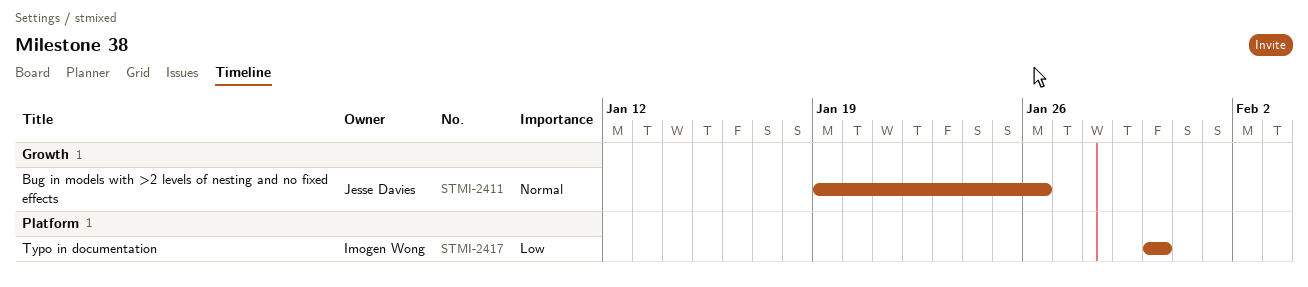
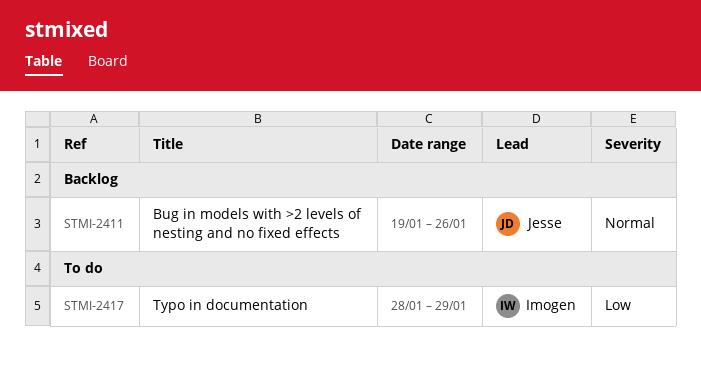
STMI-2417, start: Jan 30 -> Jan 28
STMI-2417, due: Jan 30 -> Jan 29

